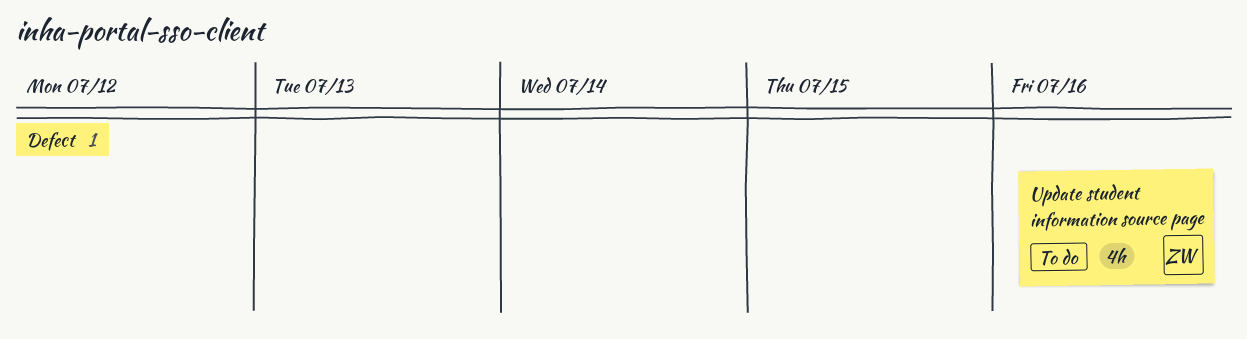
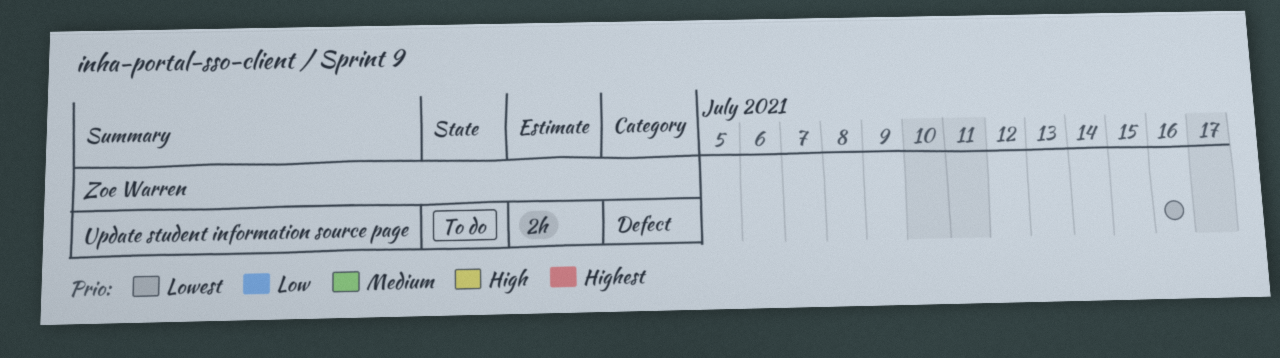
Update student information source page, estimate: 4h -> 2h

